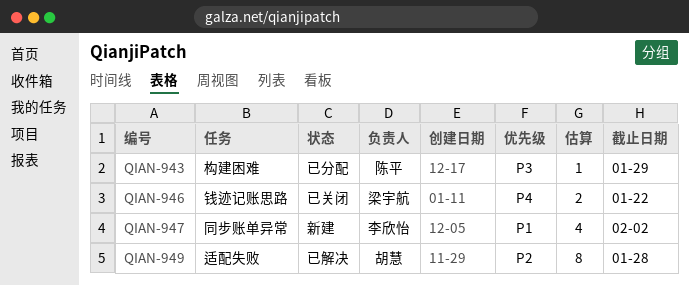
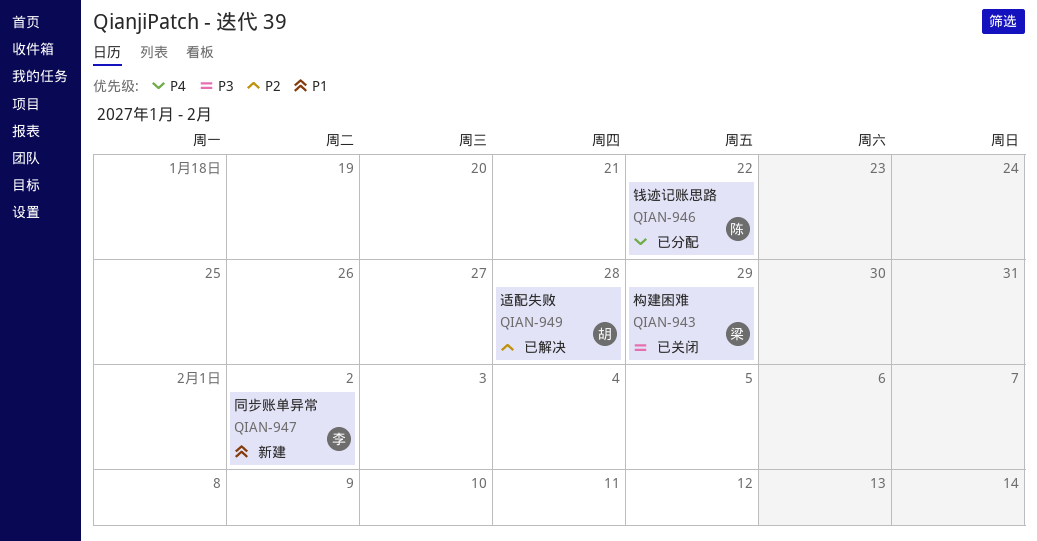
QIAN-943, status: 已分配 -> 已关闭
QIAN-943, owner: 陈平 -> 梁宇航
QIAN-946, status: 已关闭 -> 已分配
QIAN-946, owner: 梁宇航 -> 陈平

